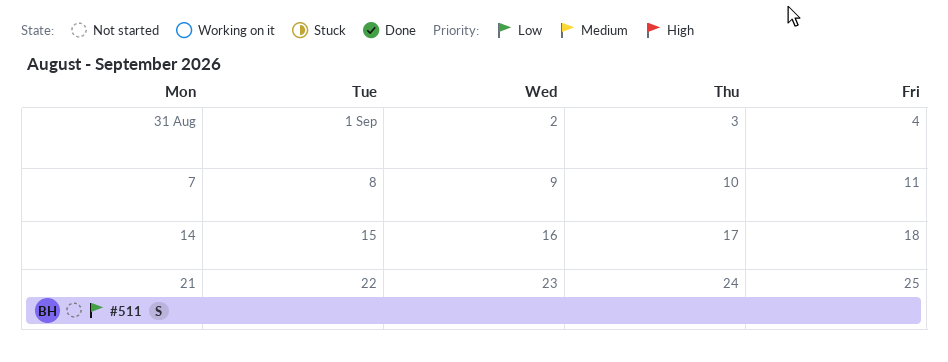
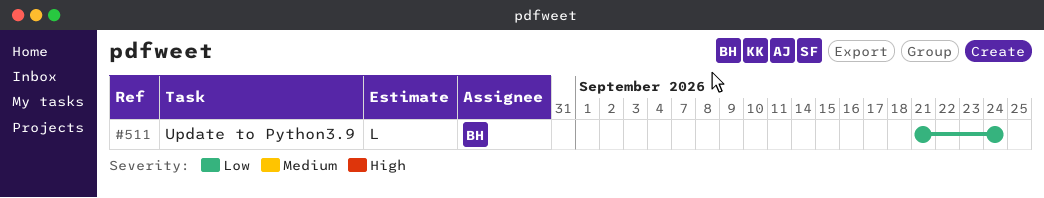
#511, estimate: S -> L
#511, due: Sep 25 -> Sep 24

